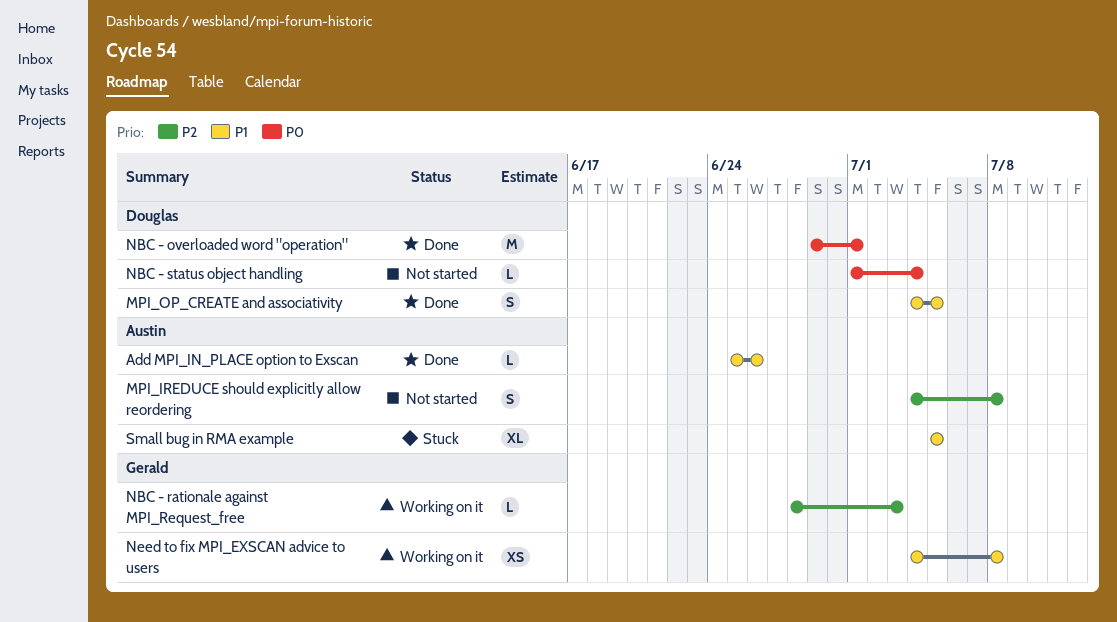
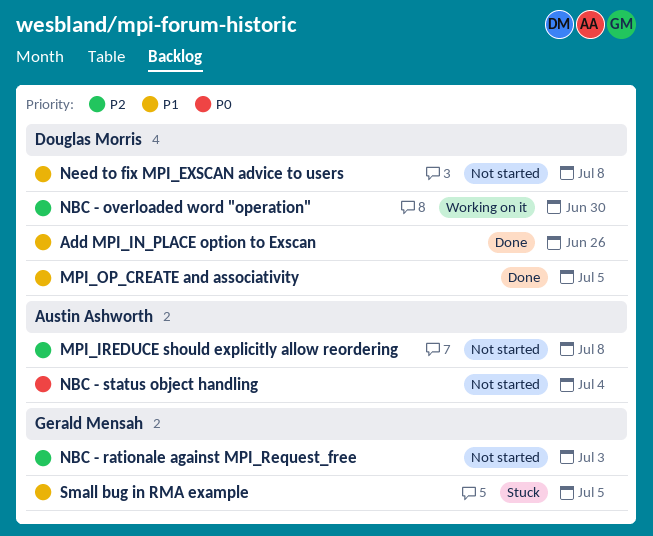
Add MPI_IN_PLACE option to Exscan, owner: Austin Ashworth -> Douglas Morris
NBC - overloaded word "operation", status: Done -> Working on it
NBC - overloaded word "operation", priority: P0 -> P2
NBC - overloaded word "operation", due: Jul 1 -> Jun 30
NBC - rationale against MPI_Request_free, status: Working on it -> Not started
NBC - status object handling, owner: Douglas Morris -> Austin Ashworth
Need to fix MPI_EXSCAN advice to users, status: Working on it -> Not started
Need to fix MPI_EXSCAN advice to users, owner: Gerald Mensah -> Douglas Morris
Small bug in RMA example, owner: Austin Ashworth -> Gerald Mensah

